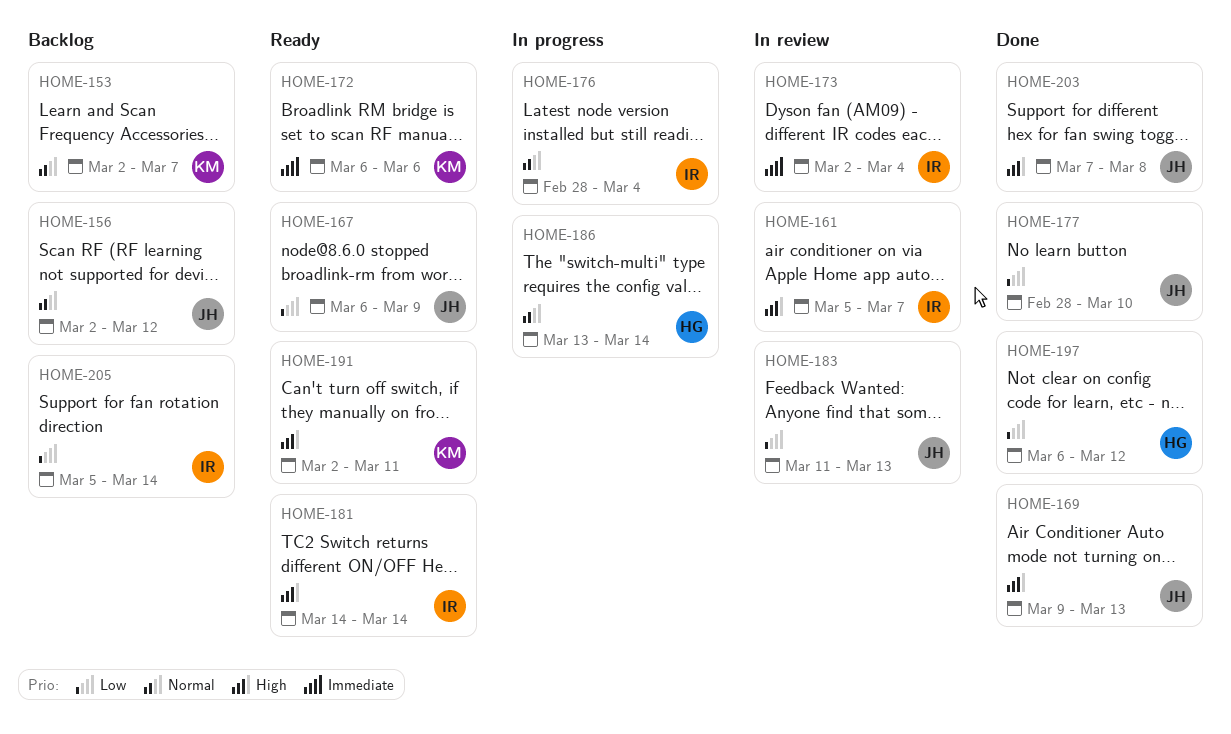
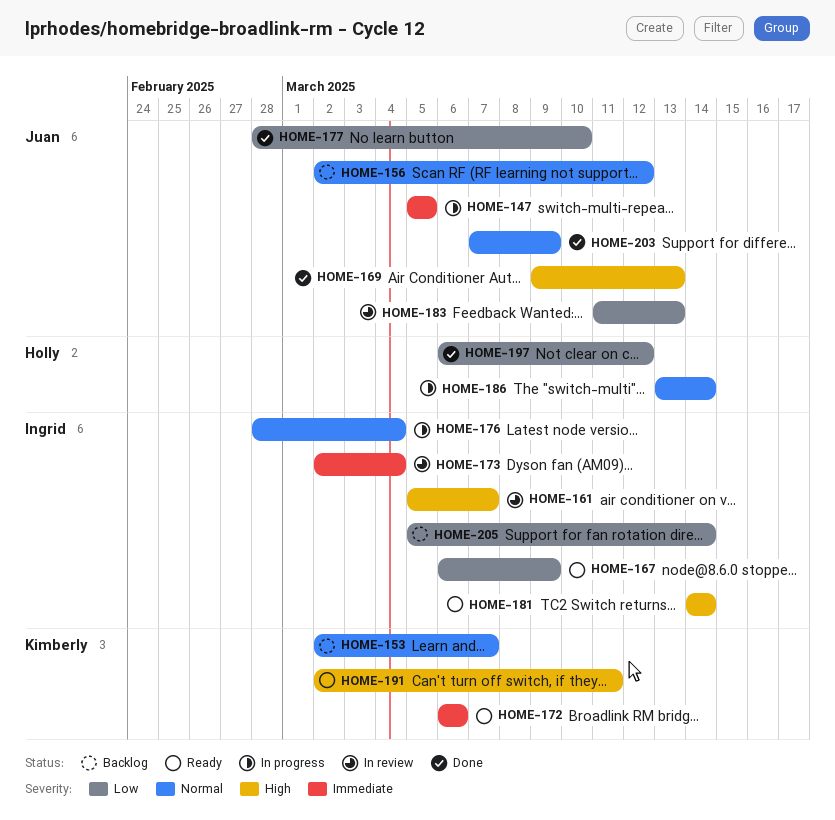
HOME-147: none -> present
HOME-167, owner: Juan -> Ingrid
HOME-203, priority: High -> Normal
HOME-203, due: Mar 8 -> Mar 9

